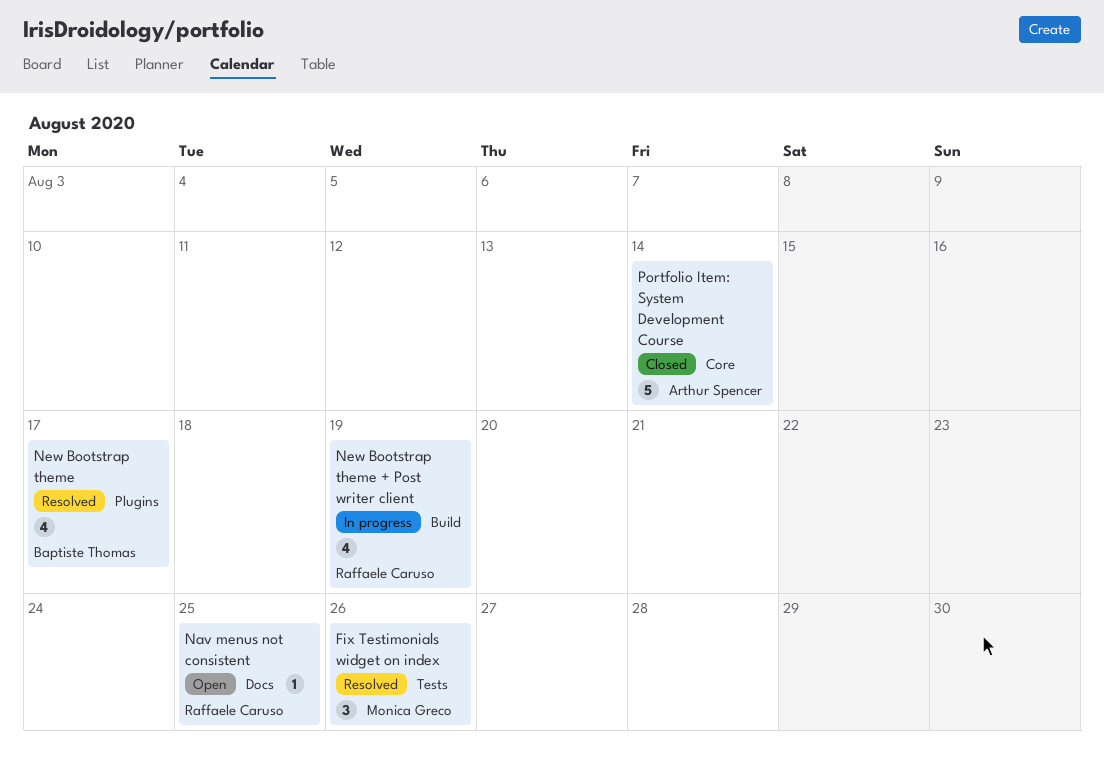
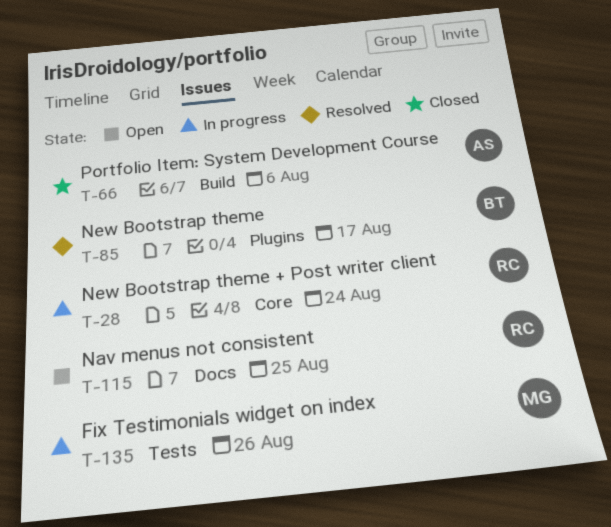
Fix Testimonials widget on index, status: Resolved -> In progress
New Bootstrap theme + Post writer client, label: Build -> Core
New Bootstrap theme + Post writer client, due: Aug 19 -> Aug 24
Portfolio Item: System Development Course, label: Core -> Build
Portfolio Item: System Development Course, due: Aug 14 -> Aug 6

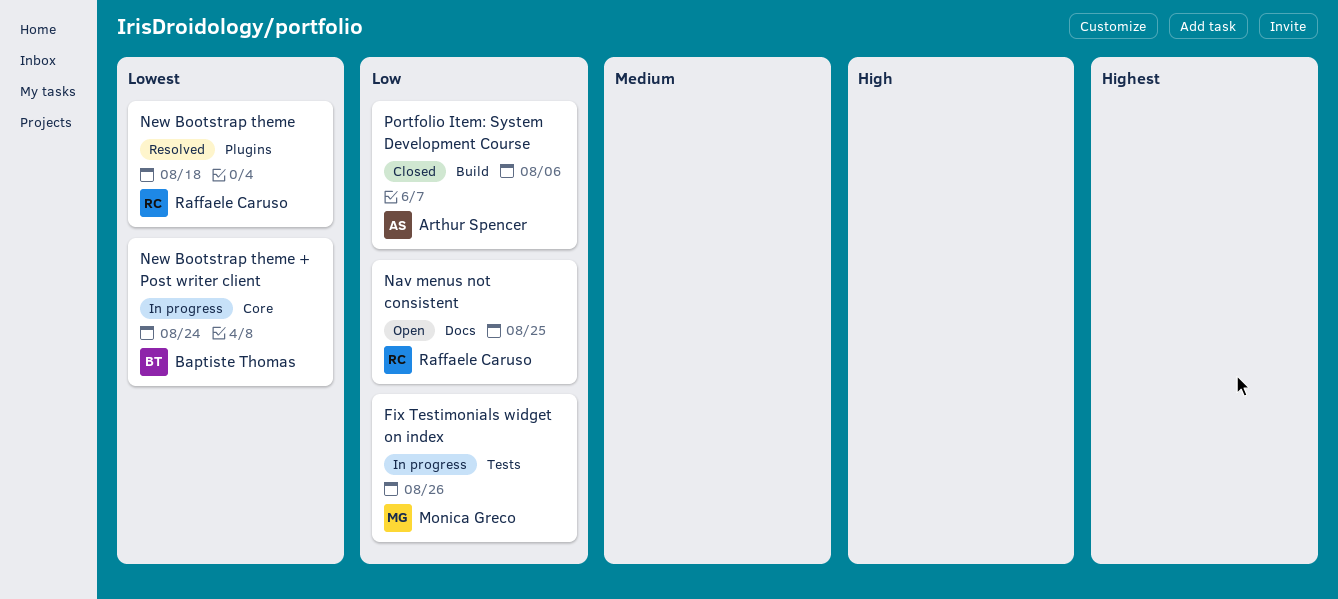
New Bootstrap theme, owner: Baptiste Thomas -> Raffaele Caruso
New Bootstrap theme, due: Aug 17 -> Aug 18
New Bootstrap theme + Post writer client, owner: Raffaele Caruso -> Baptiste Thomas

